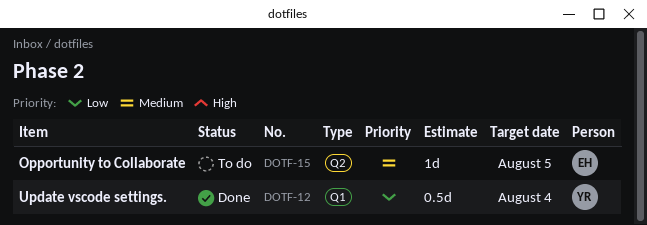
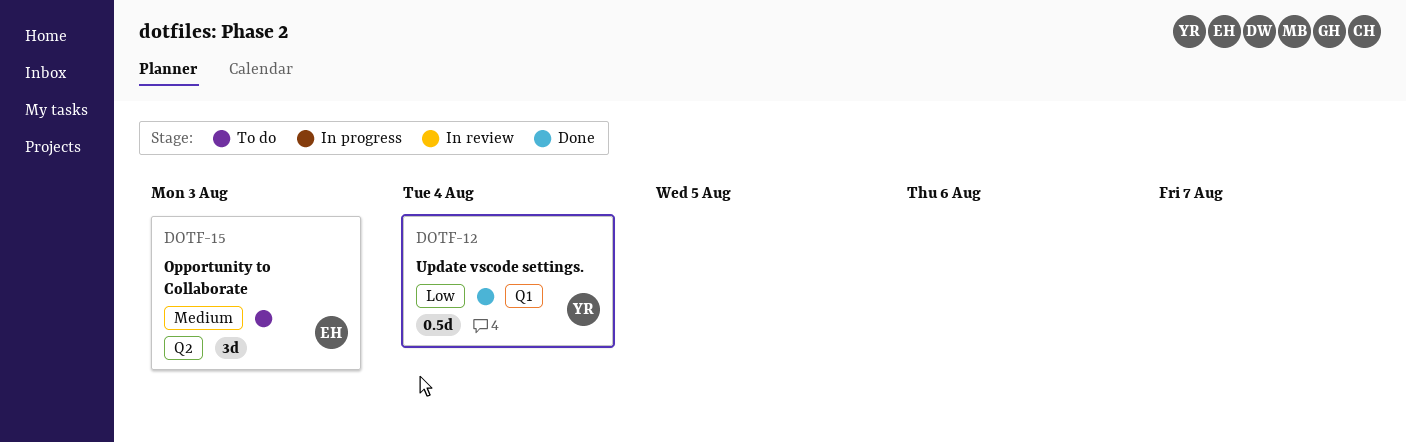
DOTF-15, estimate: 1d -> 3d
DOTF-15, due: Aug 5 -> Aug 3

